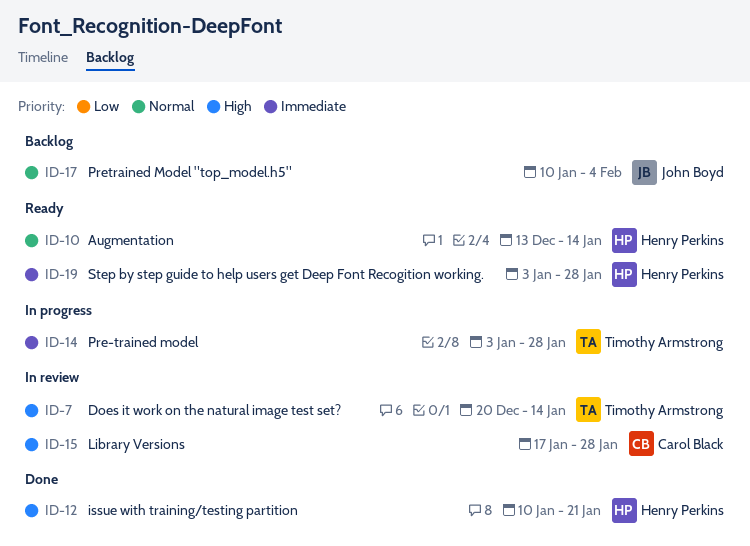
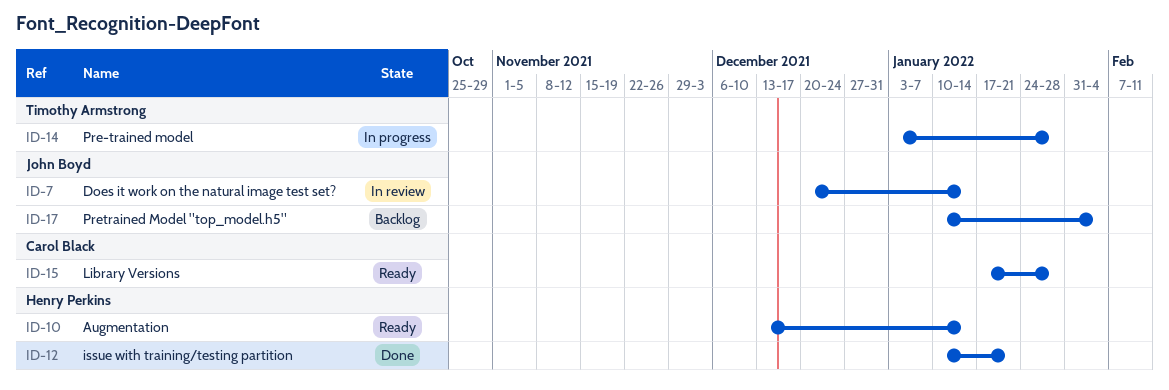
ID-7, owner: Timothy Armstrong -> John Boyd
ID-15, status: In review -> Ready
ID-19: present -> none

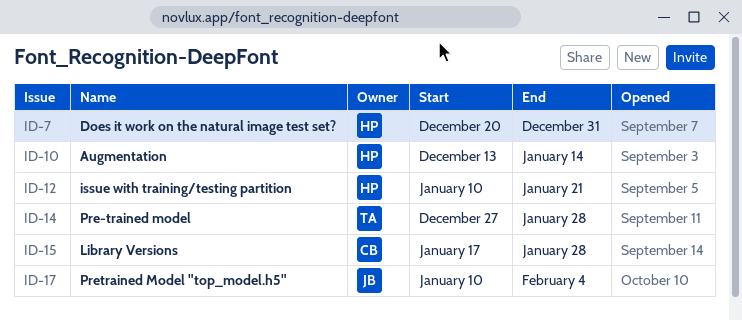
ID-7, owner: John Boyd -> Henry Perkins
ID-7, due: Jan 14 -> Dec 31
ID-14, start: Jan 3 -> Dec 27

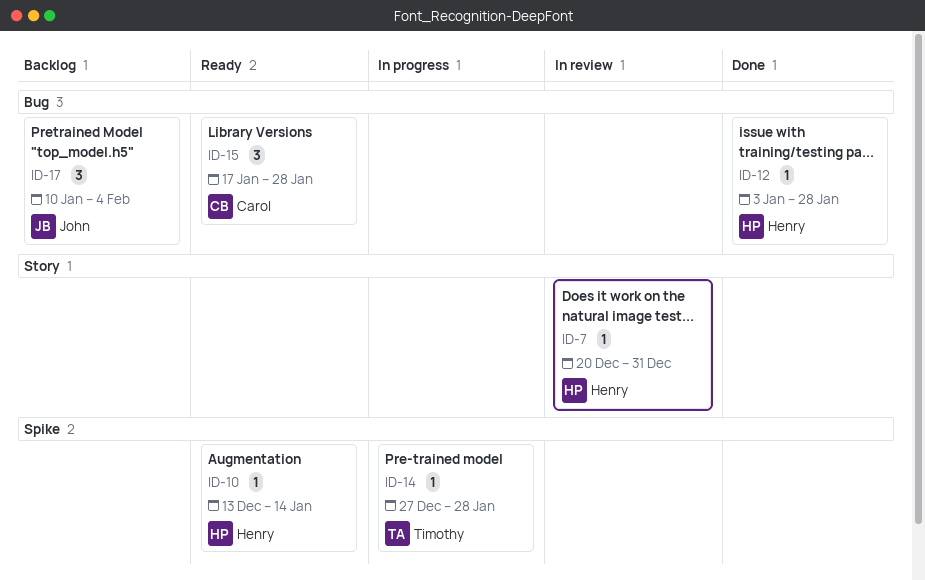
ID-12, start: Jan 10 -> Jan 3
ID-12, due: Jan 21 -> Jan 28

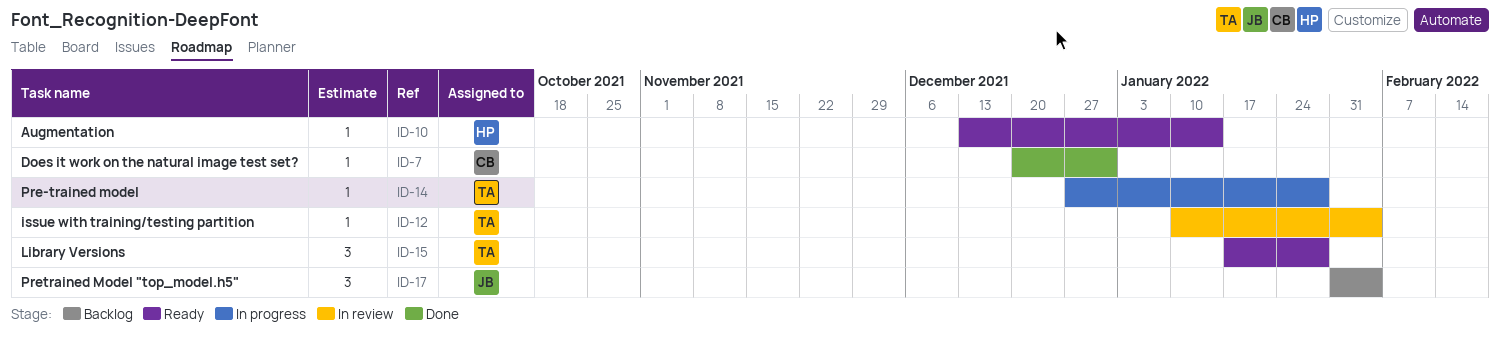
ID-7, status: In review -> Done
ID-7, owner: Henry -> Carol
ID-12, status: Done -> In review
ID-12, owner: Henry -> Timothy
ID-12, start: Jan 3 -> Jan 10
ID-12, due: Jan 28 -> Feb 4
ID-15, owner: Carol -> Timothy
ID-17, start: Jan 10 -> Jan 31

